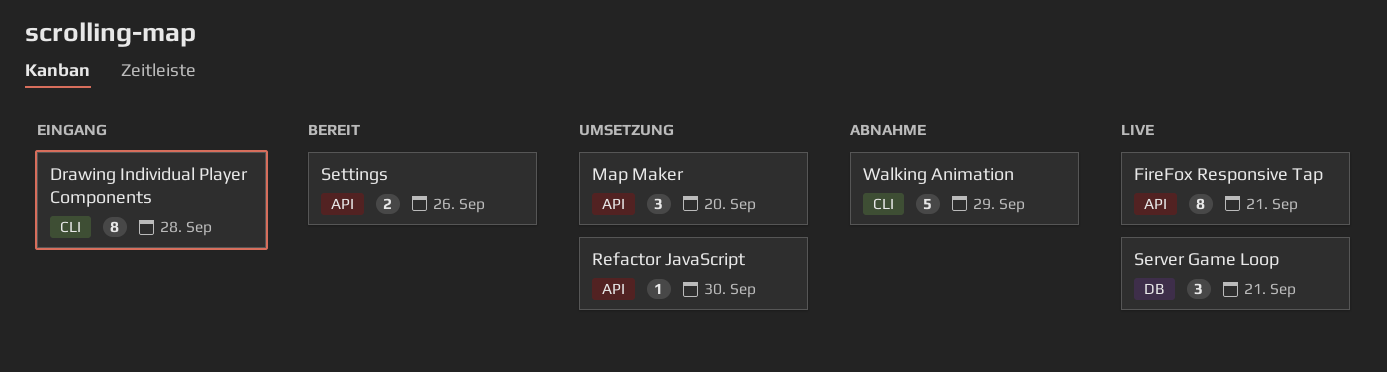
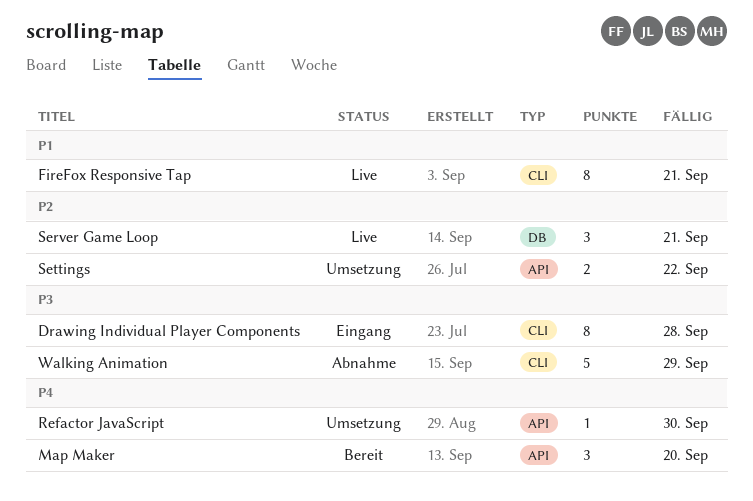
FireFox Responsive Tap, label: API -> CLI
Map Maker, status: Umsetzung -> Bereit
Settings, status: Bereit -> Umsetzung
Settings, due: Sep 26 -> Sep 22

